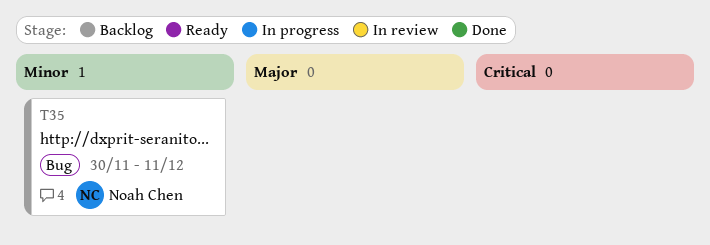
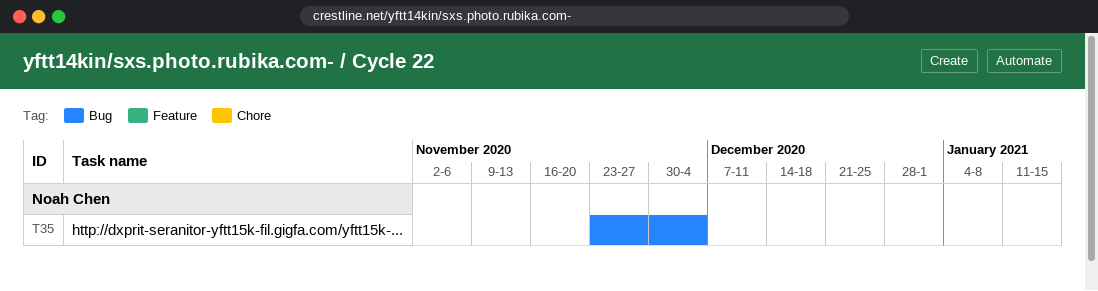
T35, start: Nov 30 -> Nov 23
T35, due: Dec 11 -> Dec 4

